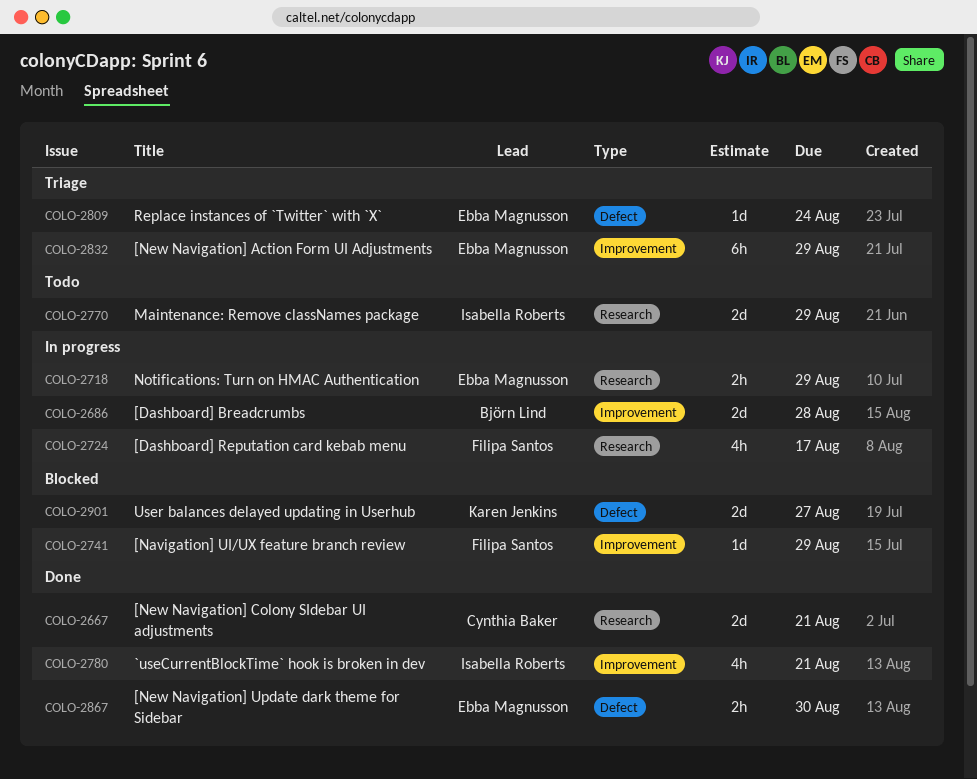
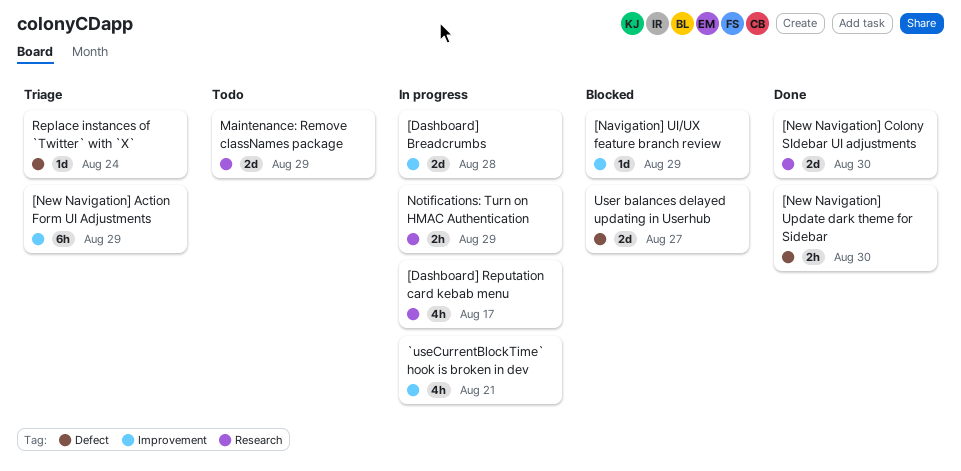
[New Navigation] Colony SIdebar UI adjustments, due: Aug 21 -> Aug 30
`useCurrentBlockTime` hook is broken in dev, status: Done -> In progress

